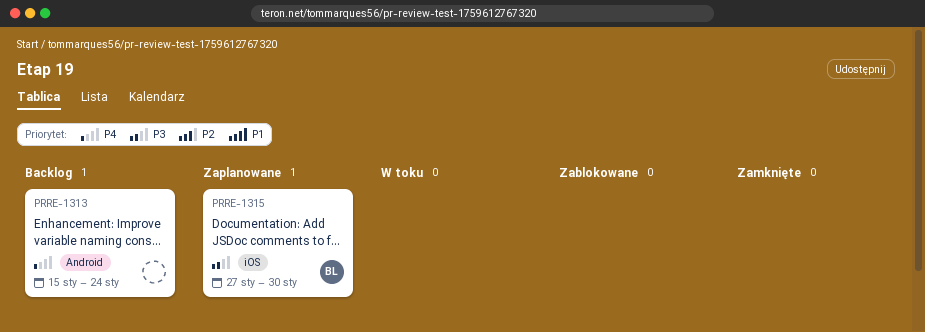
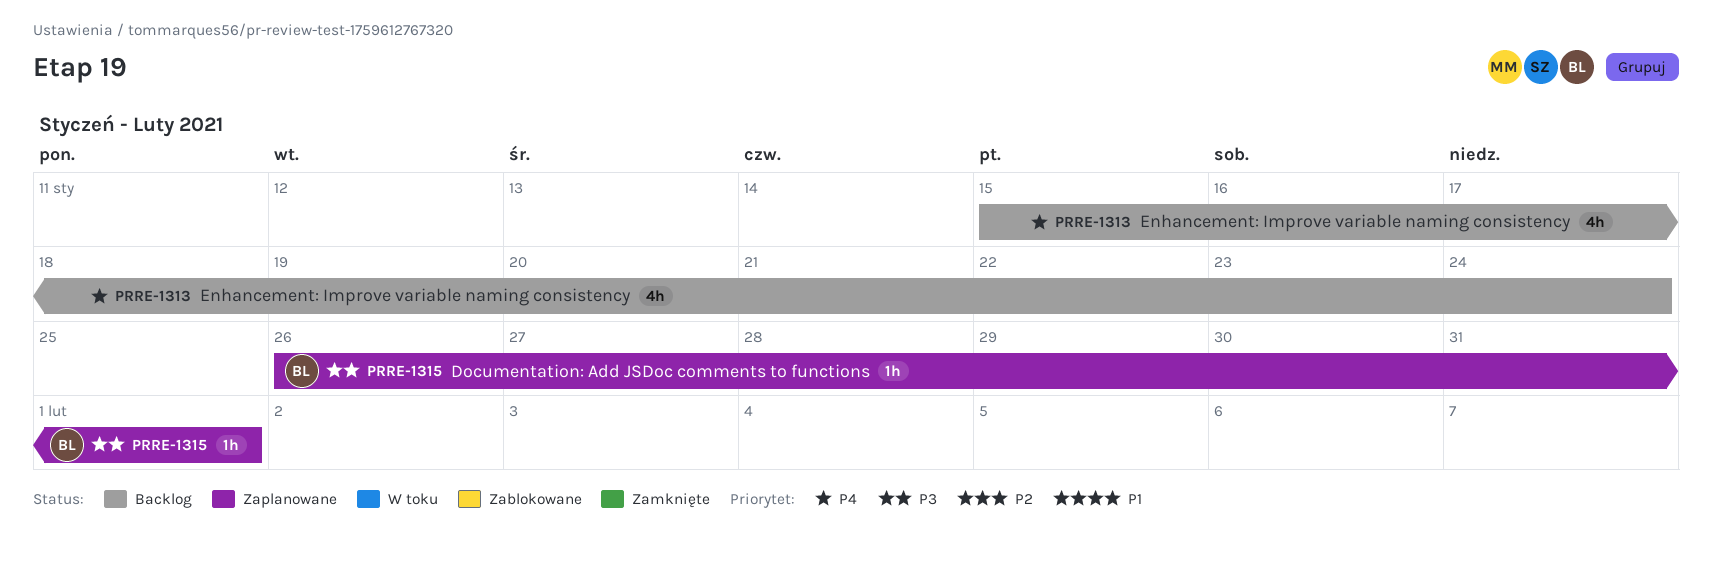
PRRE-1315, start: Jan 27 -> Jan 26
PRRE-1315, due: Jan 30 -> Feb 1

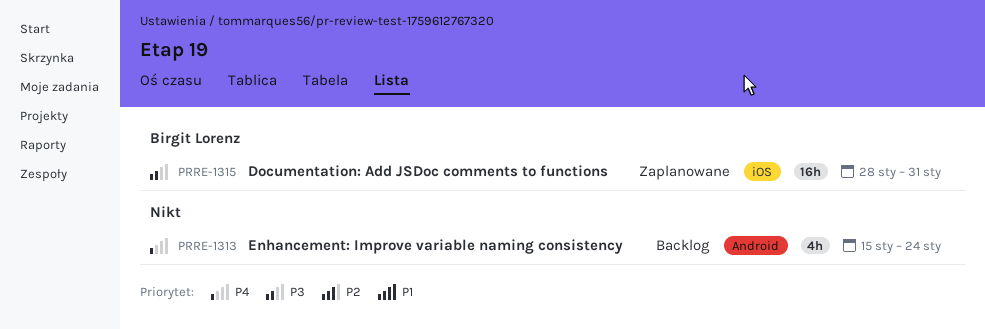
PRRE-1315, estimate: 1h -> 16h
PRRE-1315, start: Jan 26 -> Jan 28
PRRE-1315, due: Feb 1 -> Jan 31

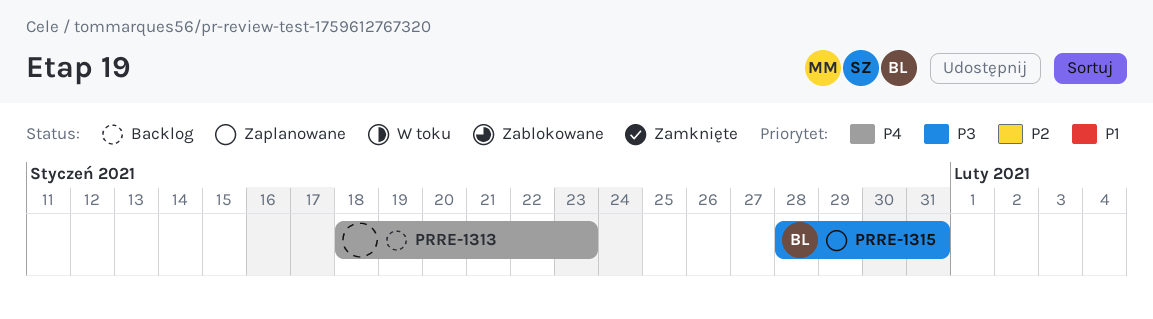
PRRE-1313, start: Jan 15 -> Jan 18
PRRE-1313, due: Jan 24 -> Jan 23

